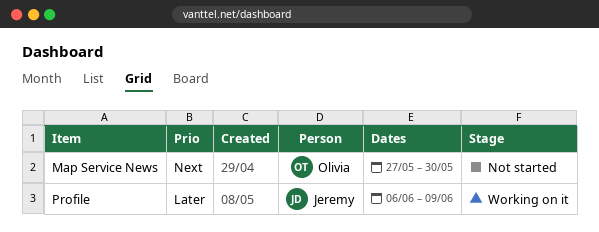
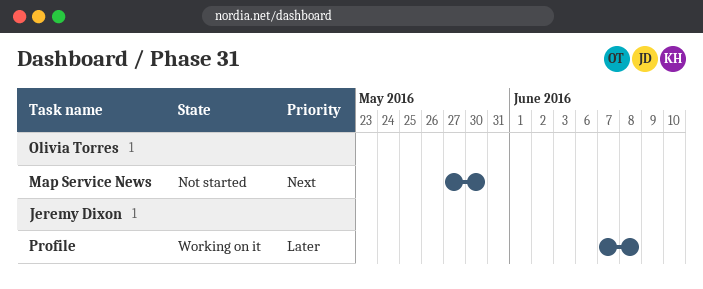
Profile, start: Jun 6 -> Jun 7
Profile, due: Jun 9 -> Jun 8

